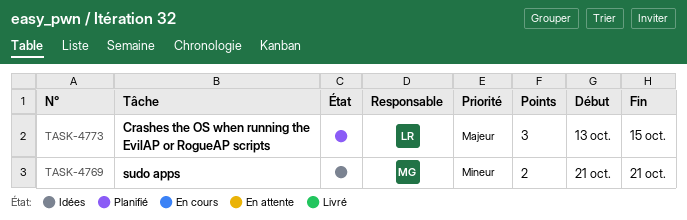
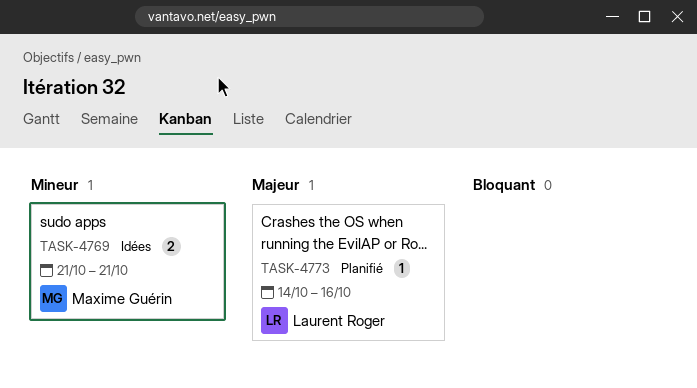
TASK-4773, estimate: 3 -> 1
TASK-4773, start: Oct 13 -> Oct 14
TASK-4773, due: Oct 15 -> Oct 16

